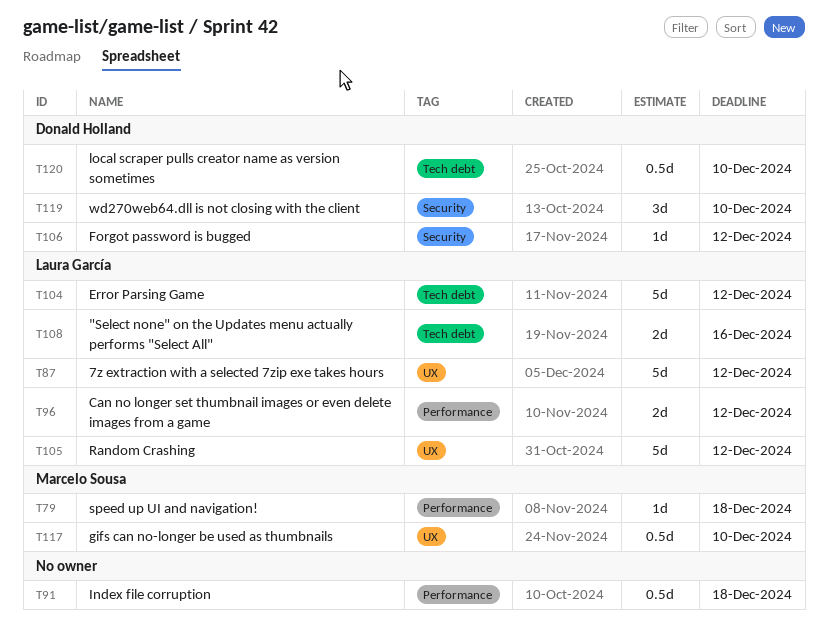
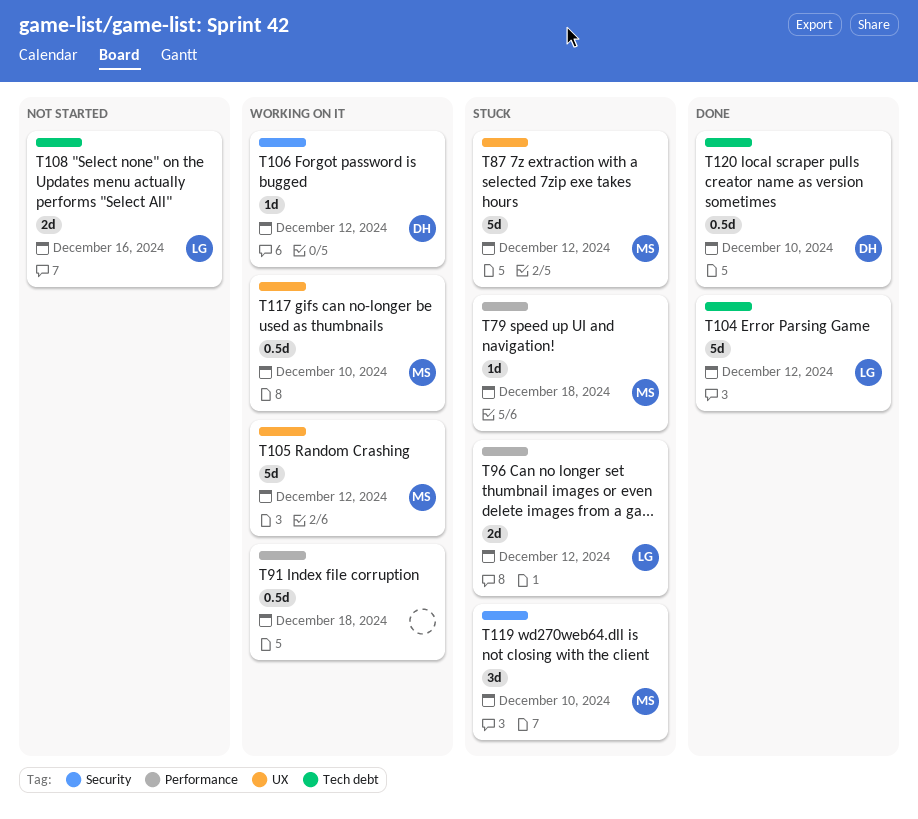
T87, owner: Laura García -> Marcelo Sousa
T105, owner: Laura García -> Marcelo Sousa
T119, owner: Donald Holland -> Marcelo Sousa

